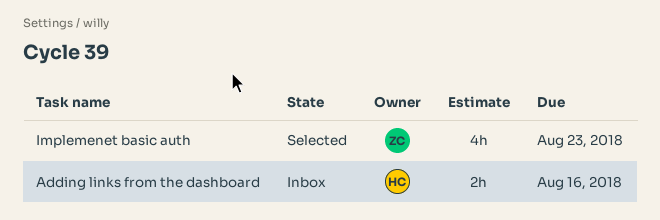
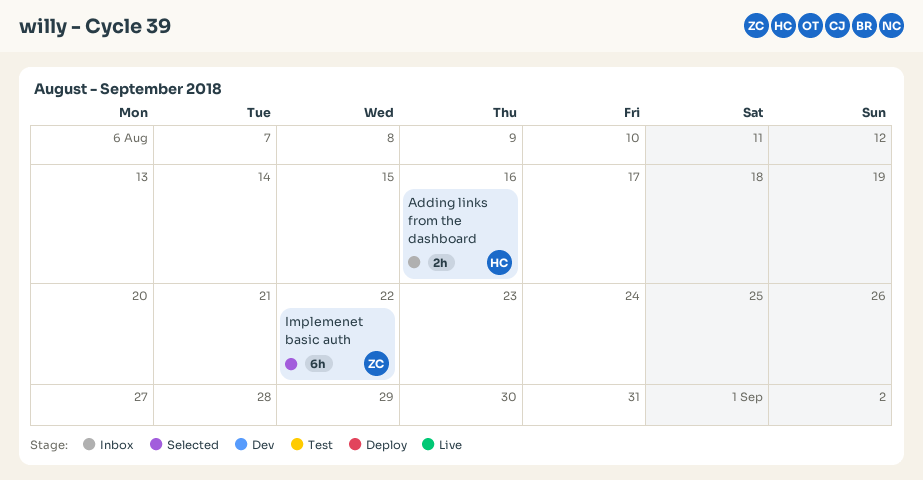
Implemenet basic auth, estimate: 4h -> 6h
Implemenet basic auth, due: Aug 23 -> Aug 22

